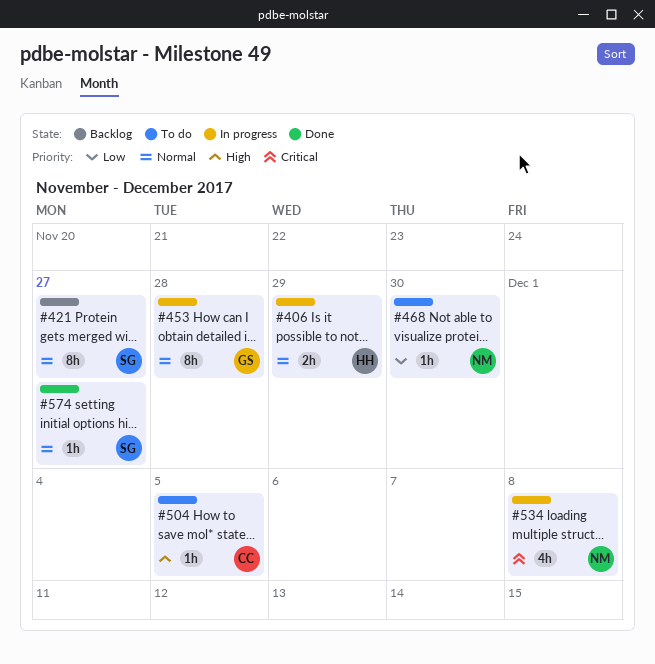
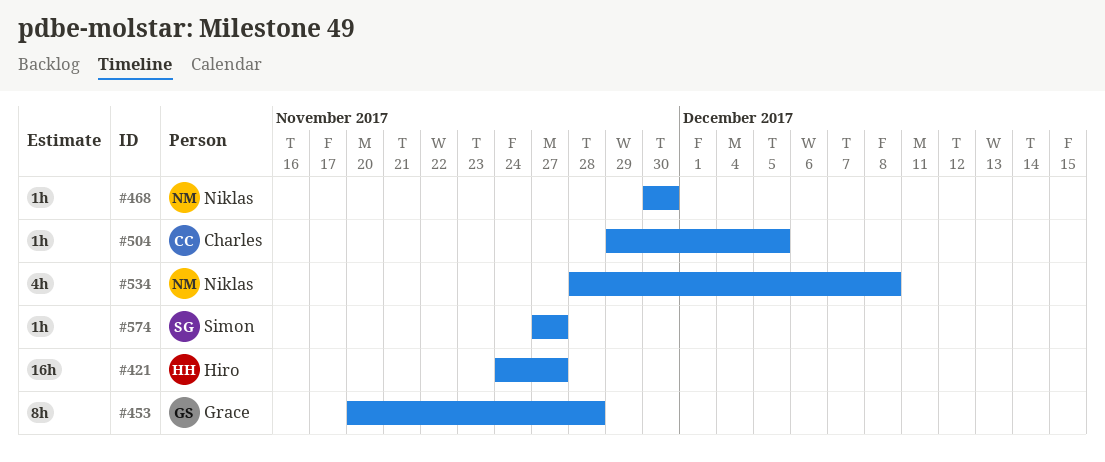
#406: present -> none
#421, owner: Simon -> Hiro
#421, estimate: 8h -> 16h

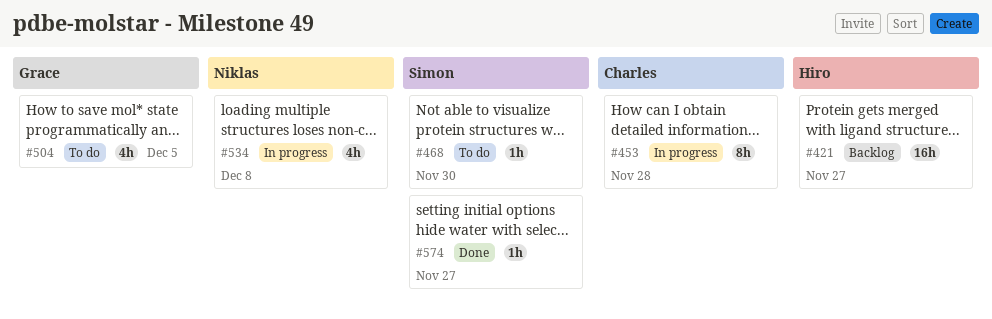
#453, owner: Grace -> Charles
#468, owner: Niklas -> Simon
#504, owner: Charles -> Grace
#504, estimate: 1h -> 4h

